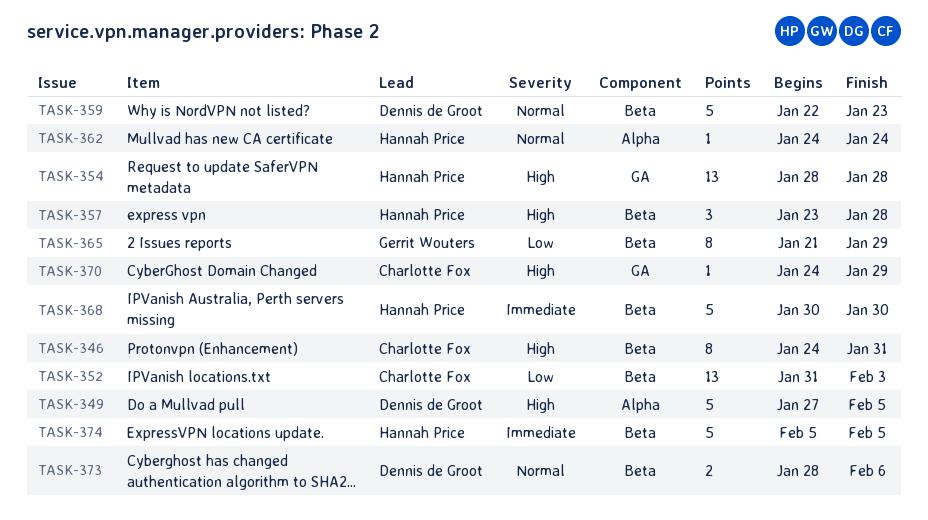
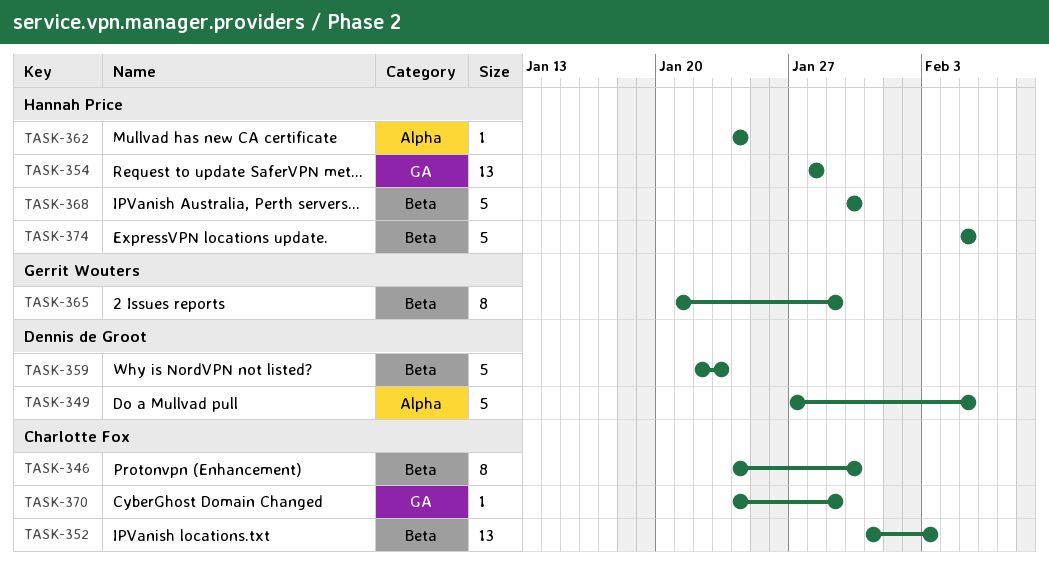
TASK-346, due: Jan 31 -> Jan 30
TASK-357: present -> none
TASK-373: present -> none

